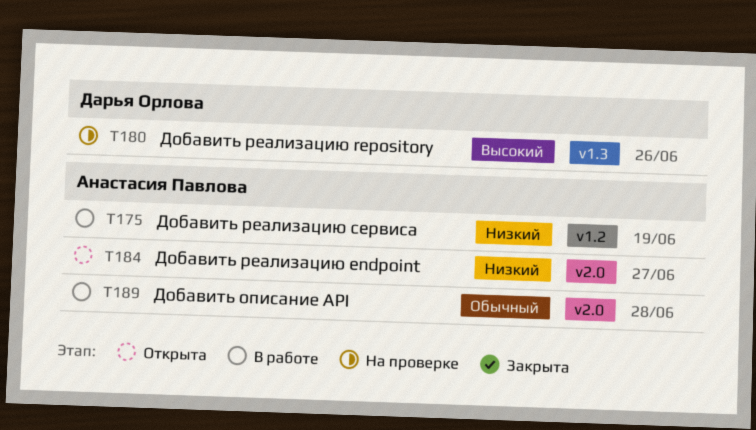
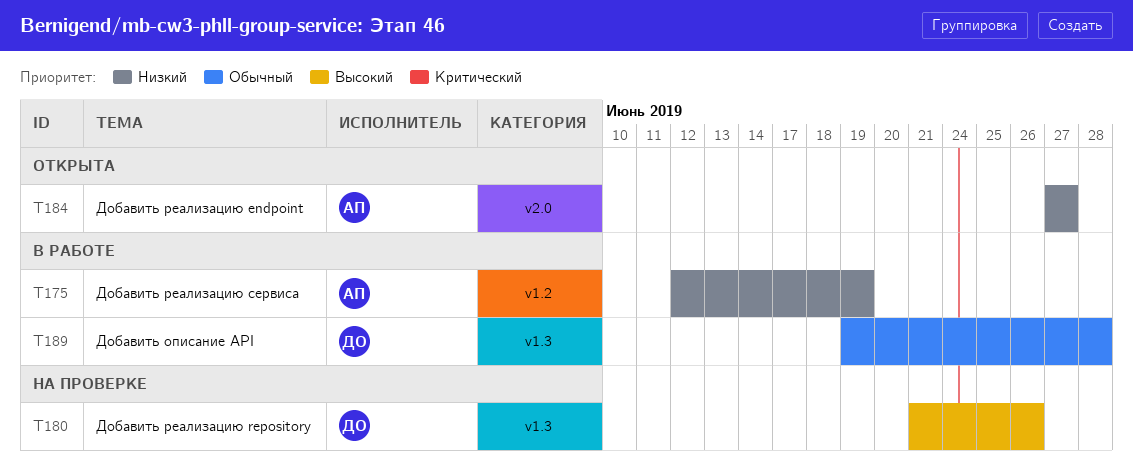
T189, owner: Анастасия Павлова -> Дарья Орлова
T189, label: v2.0 -> v1.3

